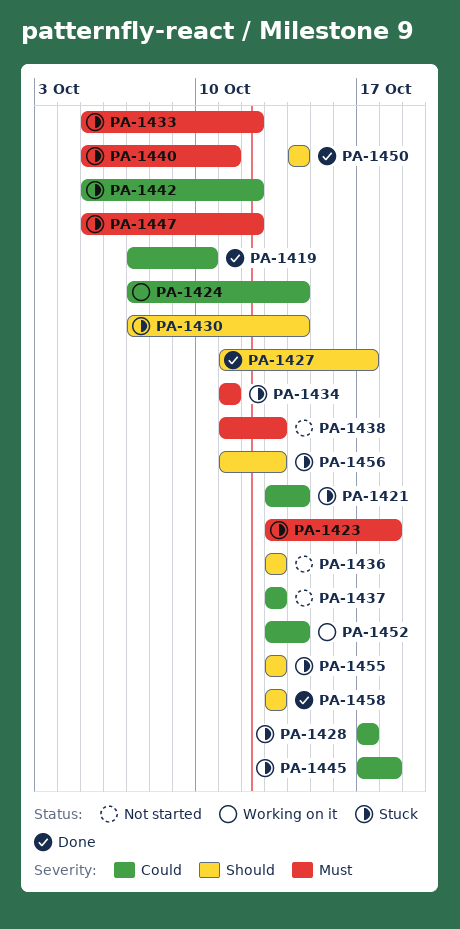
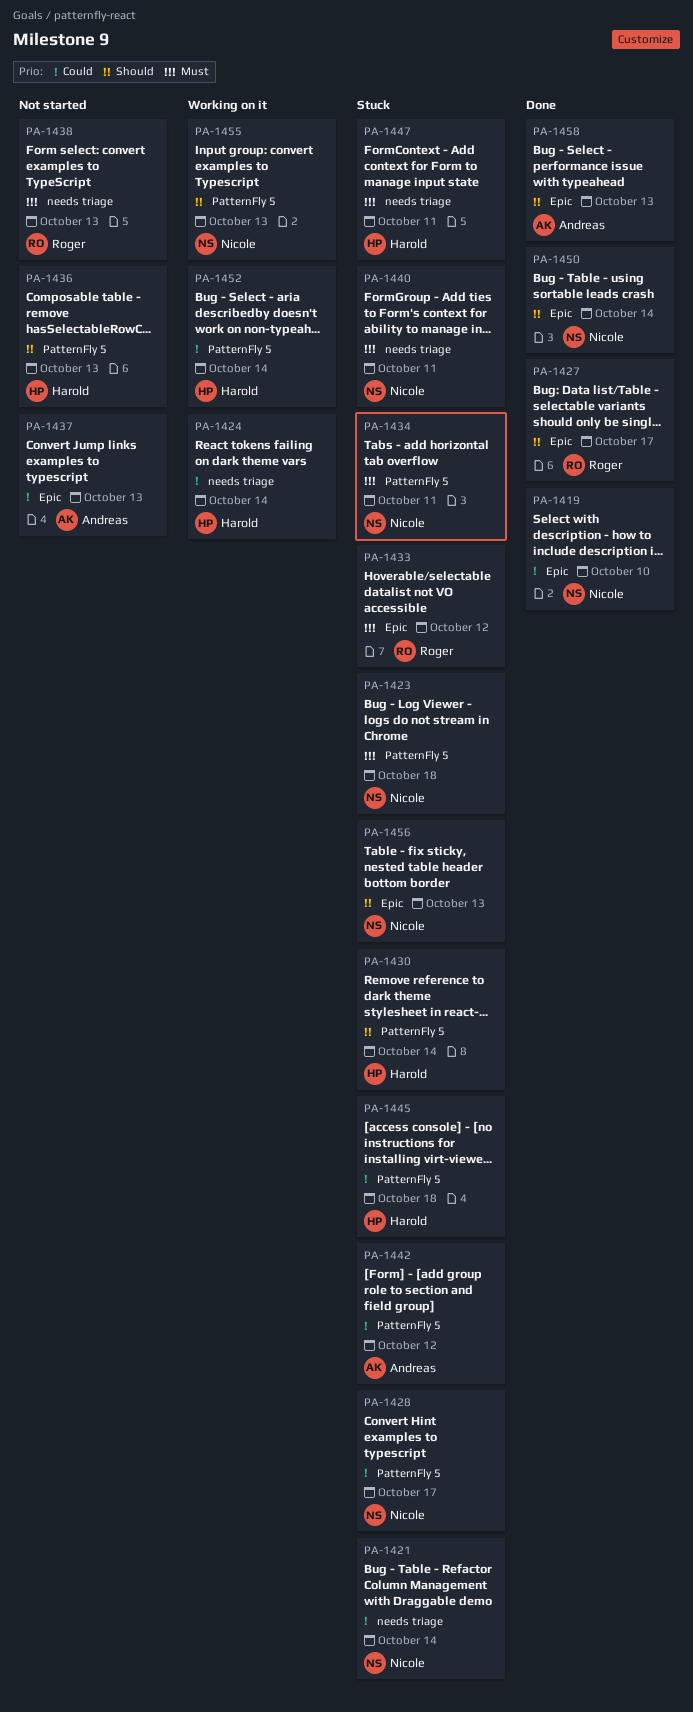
PA-1447, due: Oct 12 -> Oct 11
PA-1455, status: Stuck -> Working on it

